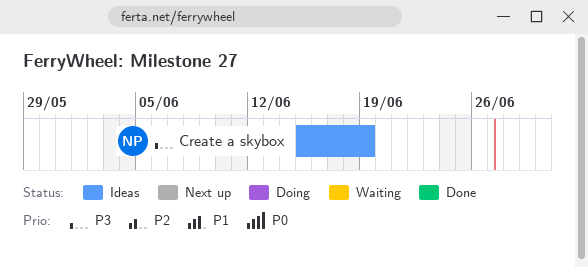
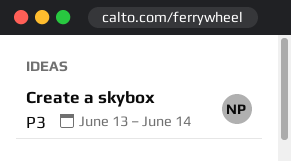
Create a skybox, start: Jun 15 -> Jun 13
Create a skybox, due: Jun 19 -> Jun 14

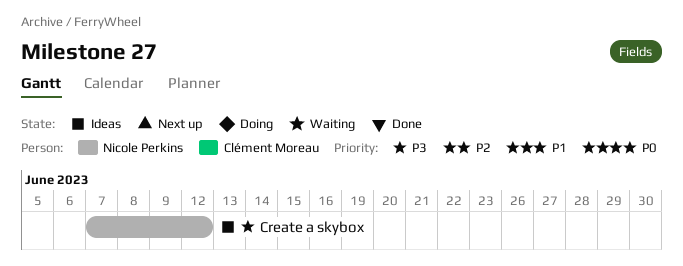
Create a skybox, start: Jun 13 -> Jun 7
Create a skybox, due: Jun 14 -> Jun 12

